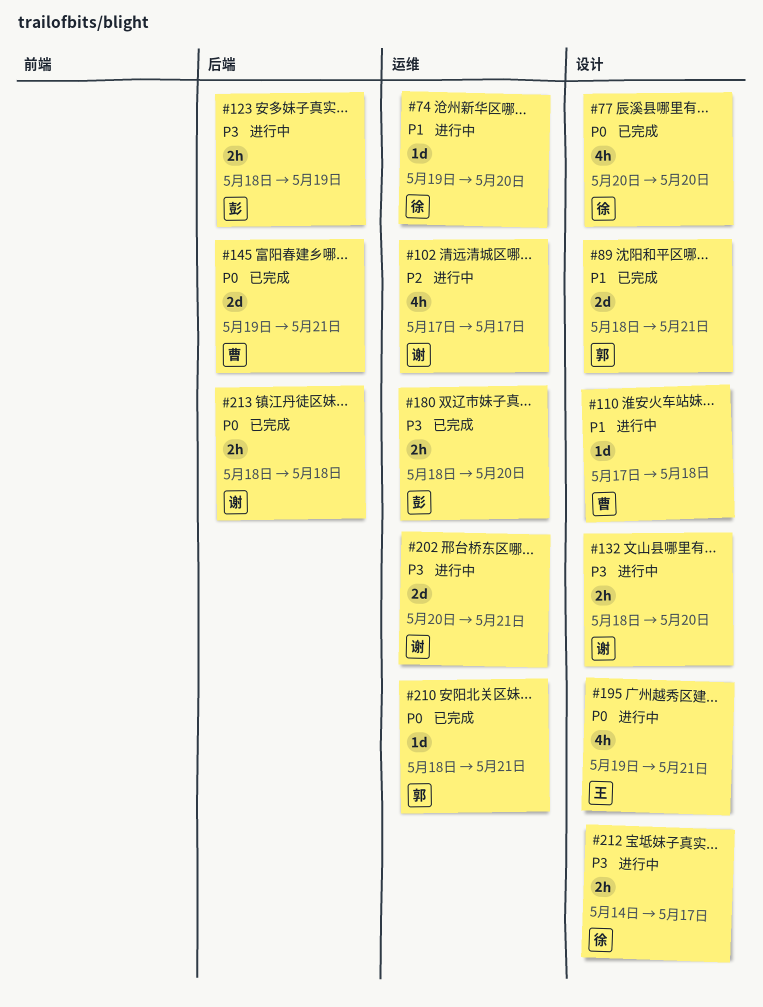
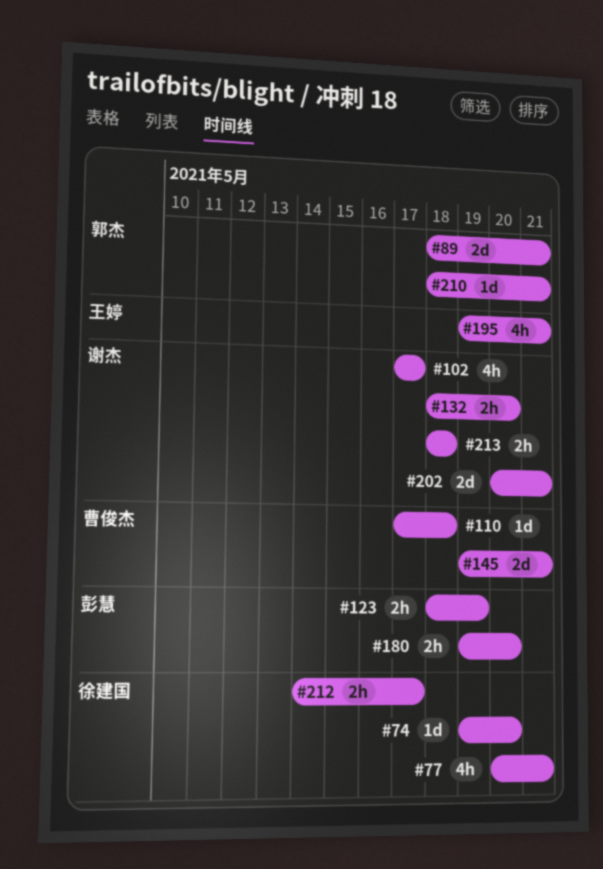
#77, due: May 20 -> May 21
#180, start: May 18 -> May 19

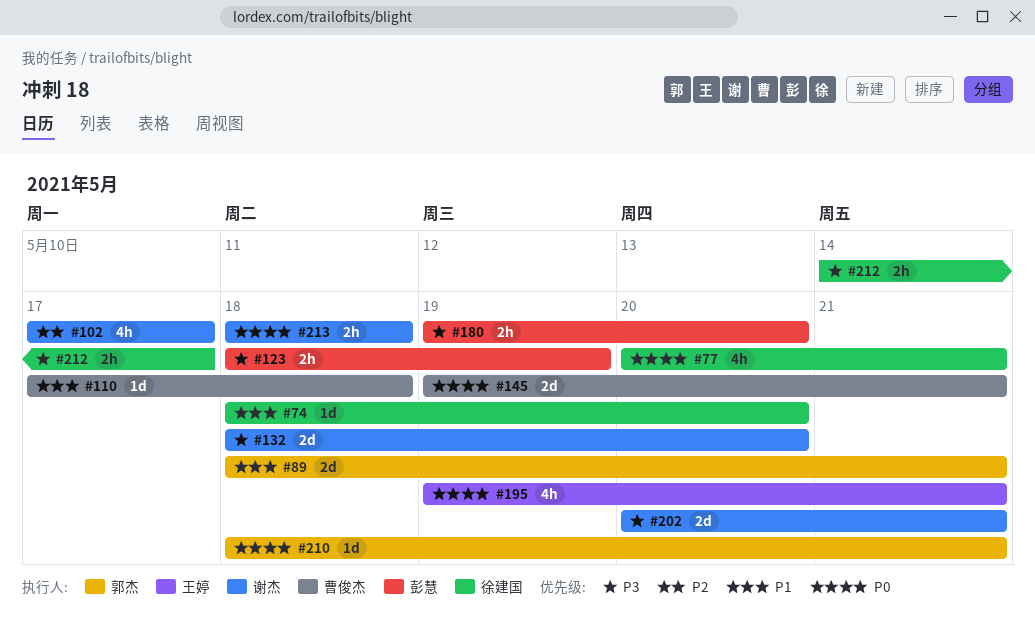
#74, start: May 19 -> May 18
#132, estimate: 2h -> 2d

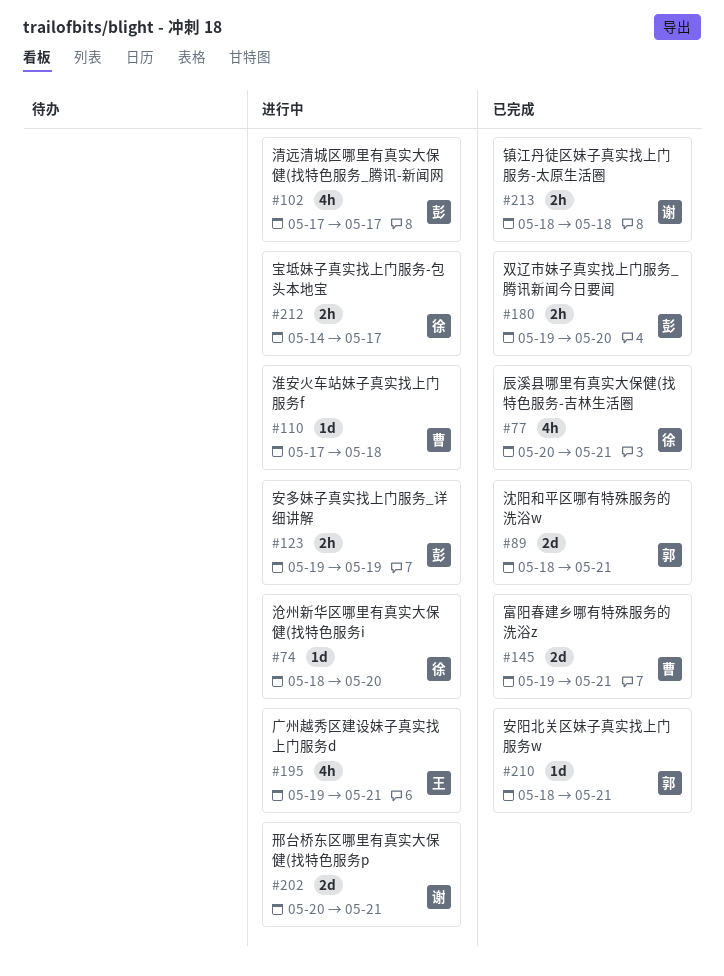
#102, owner: 谢杰 -> 彭慧
#123, start: May 18 -> May 19
#132: present -> none

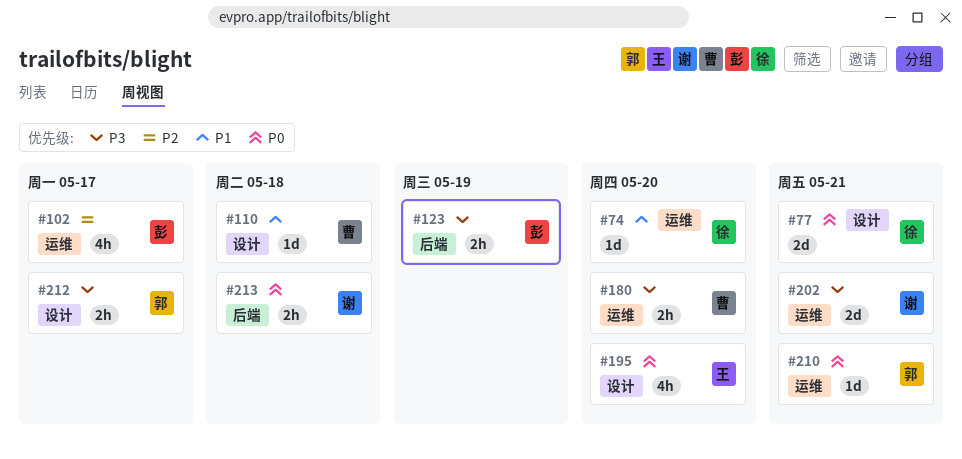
#77, estimate: 4h -> 2d
#89: present -> none
#145: present -> none
#180, owner: 彭 -> 曹
#195, due: May 21 -> May 20
#212, owner: 徐 -> 郭

